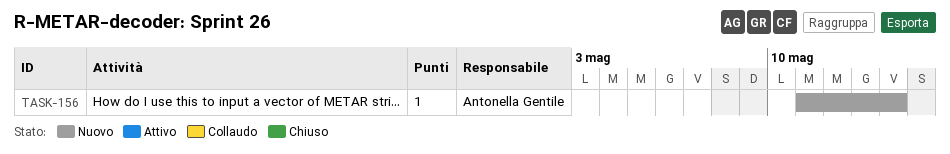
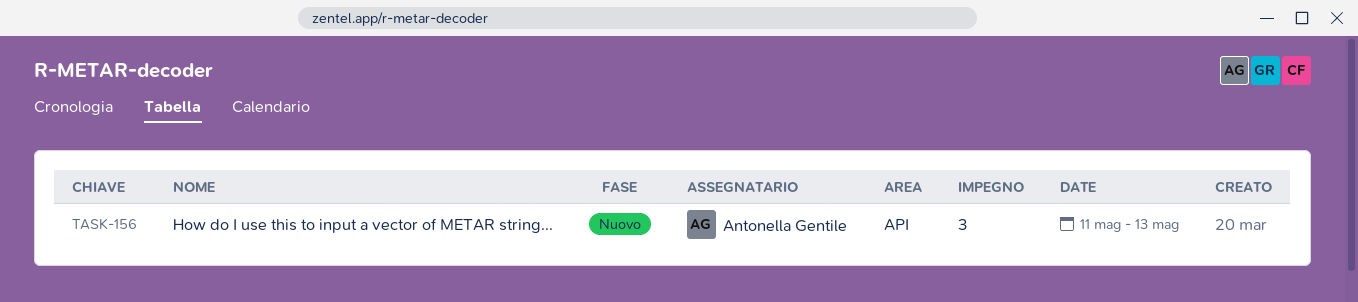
TASK-156, estimate: 1 -> 3
TASK-156, due: May 14 -> May 13

